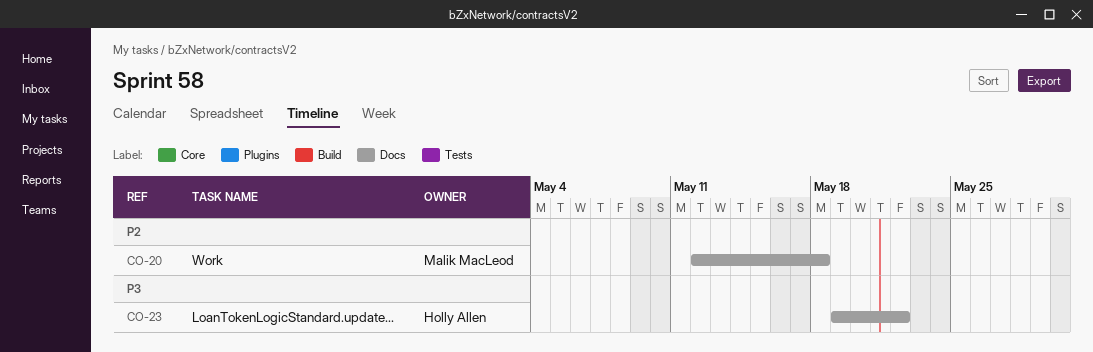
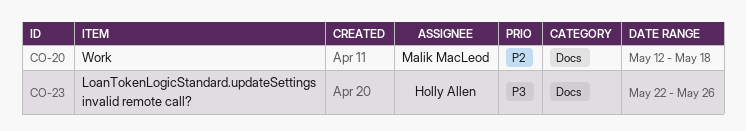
CO-23, start: May 19 -> May 22
CO-23, due: May 22 -> May 26

